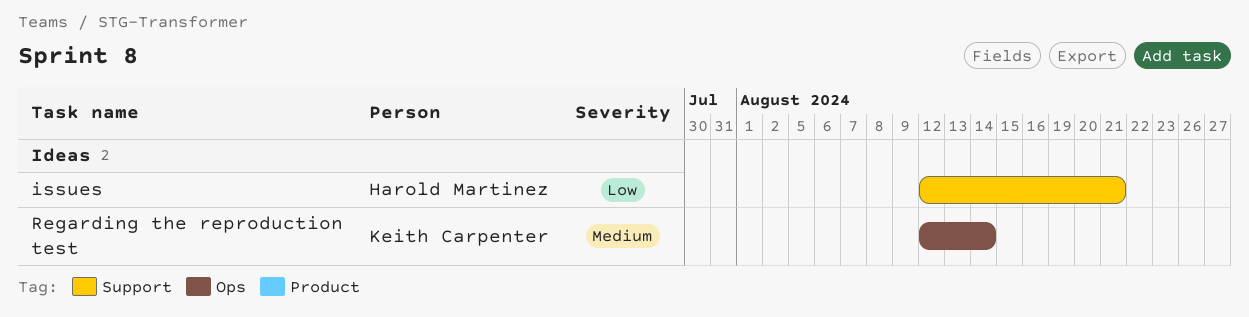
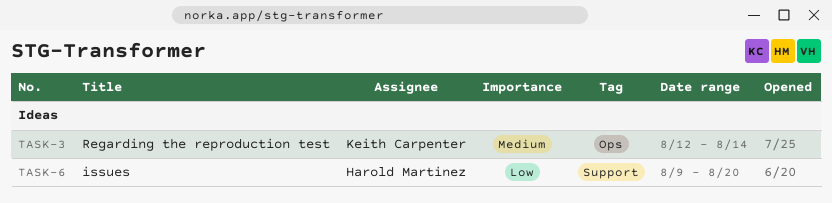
issues, start: Aug 12 -> Aug 9
issues, due: Aug 21 -> Aug 20

